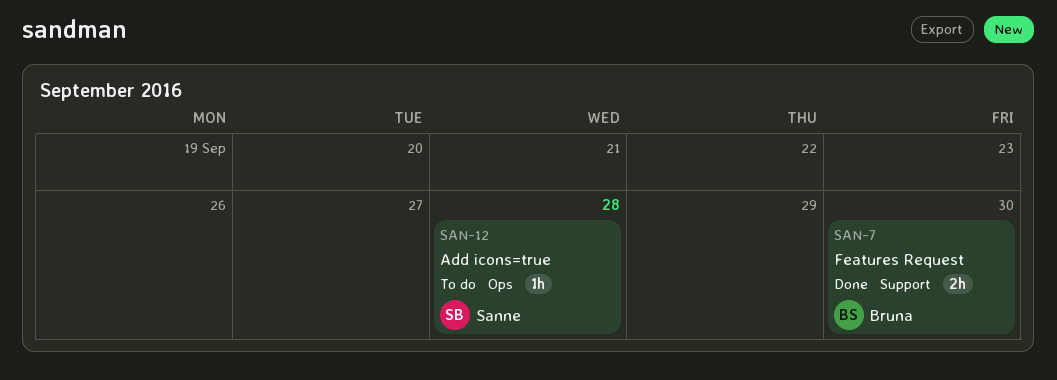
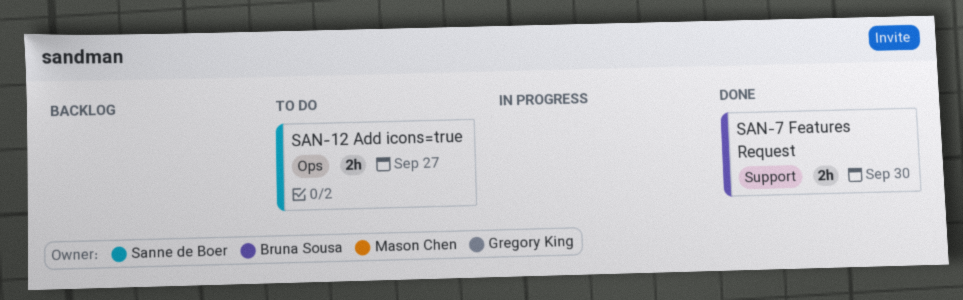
SAN-12, estimate: 1h -> 2h
SAN-12, due: Sep 28 -> Sep 27

